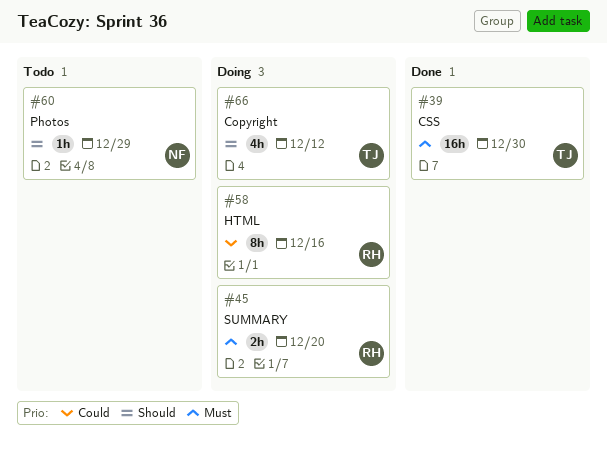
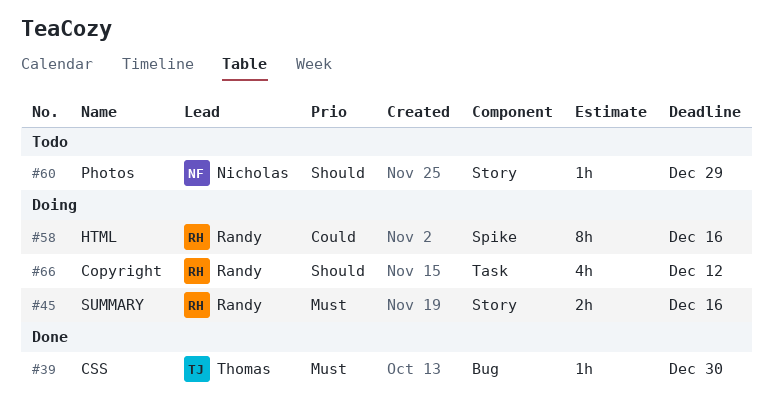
#39, estimate: 16h -> 1h
#45, due: Dec 20 -> Dec 16
#66, owner: Thomas -> Randy

